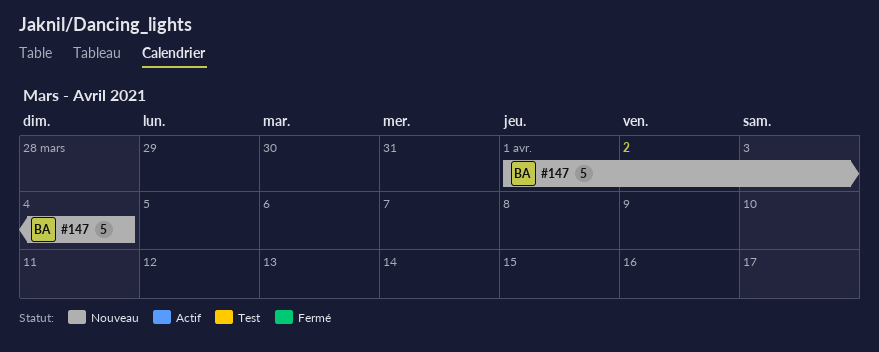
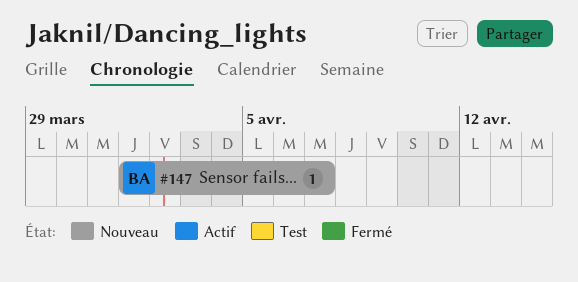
#147, estimate: 5 -> 1
#147, due: Apr 4 -> Apr 7

